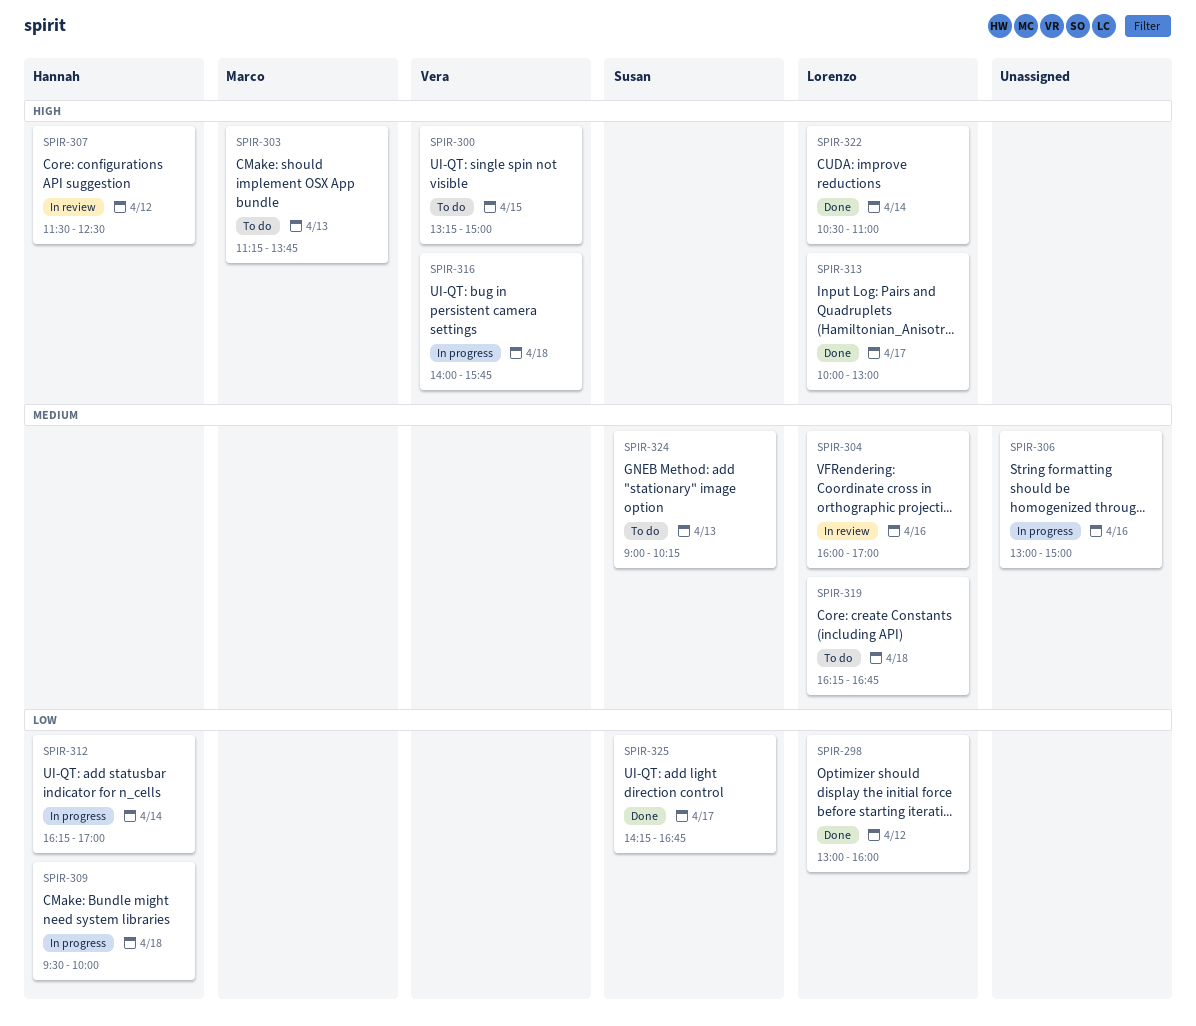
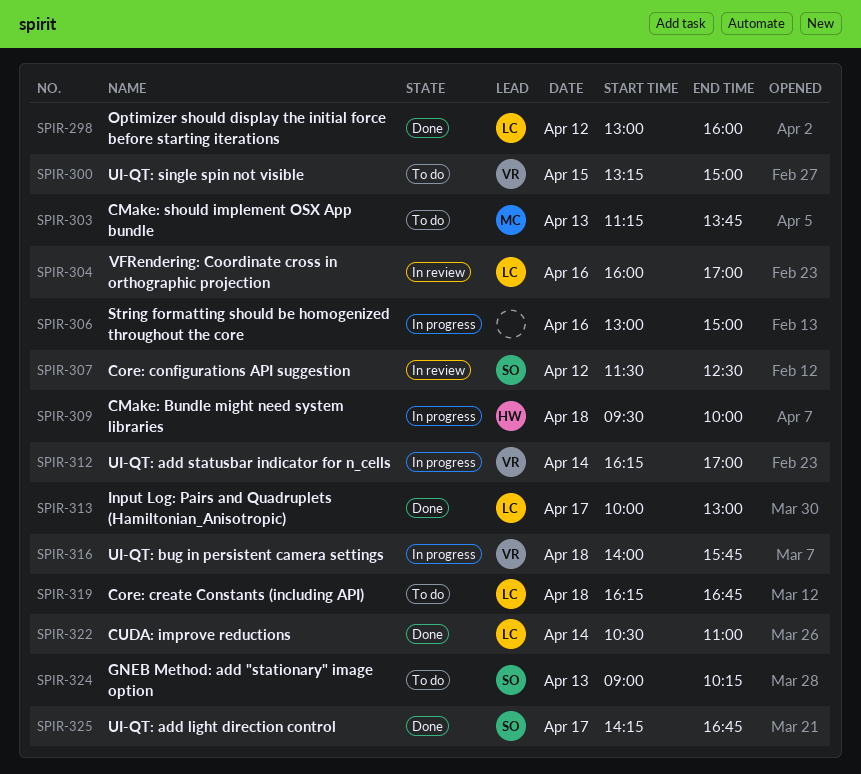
SPIR-307, owner: Hannah -> Susan
SPIR-312, owner: Hannah -> Vera

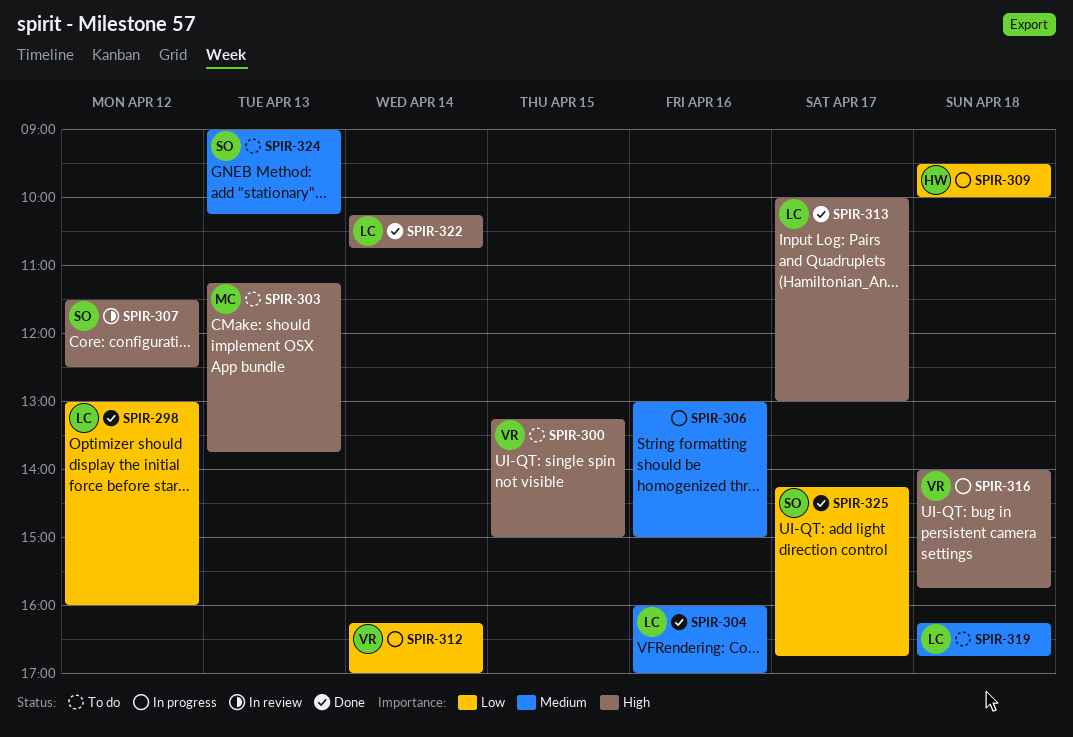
SPIR-304, status: In review -> Done
SPIR-322, begins: 10:30 -> 10:15
SPIR-322, ends: 11:00 -> 10:45

